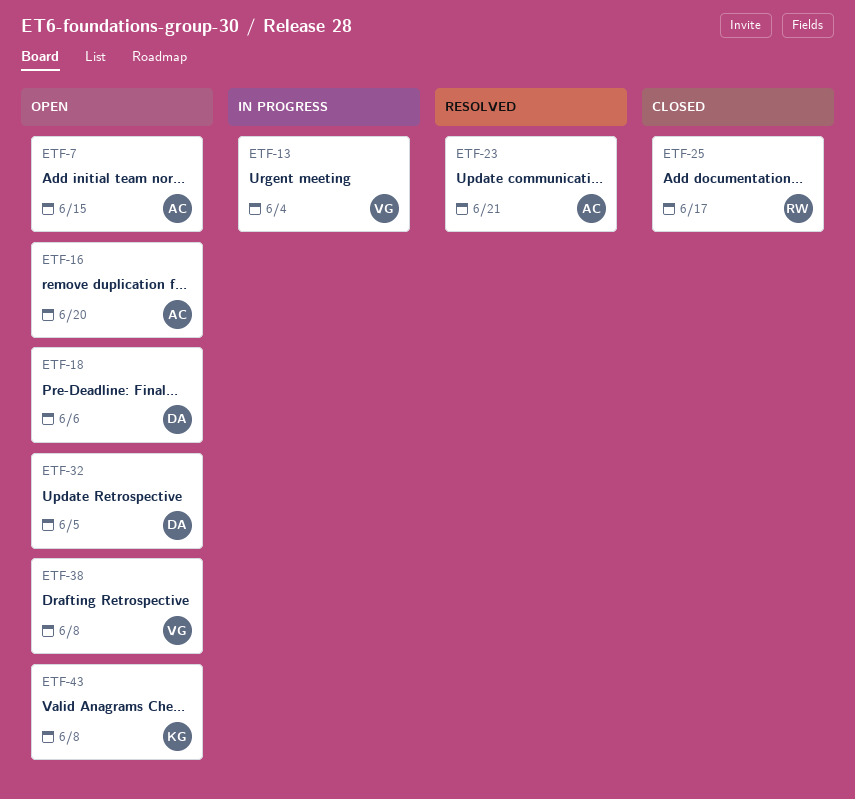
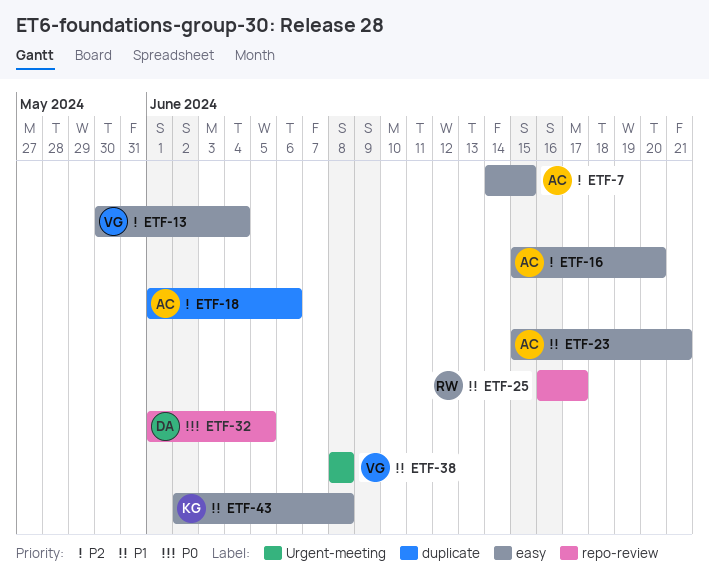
ETF-18, owner: DA -> AC

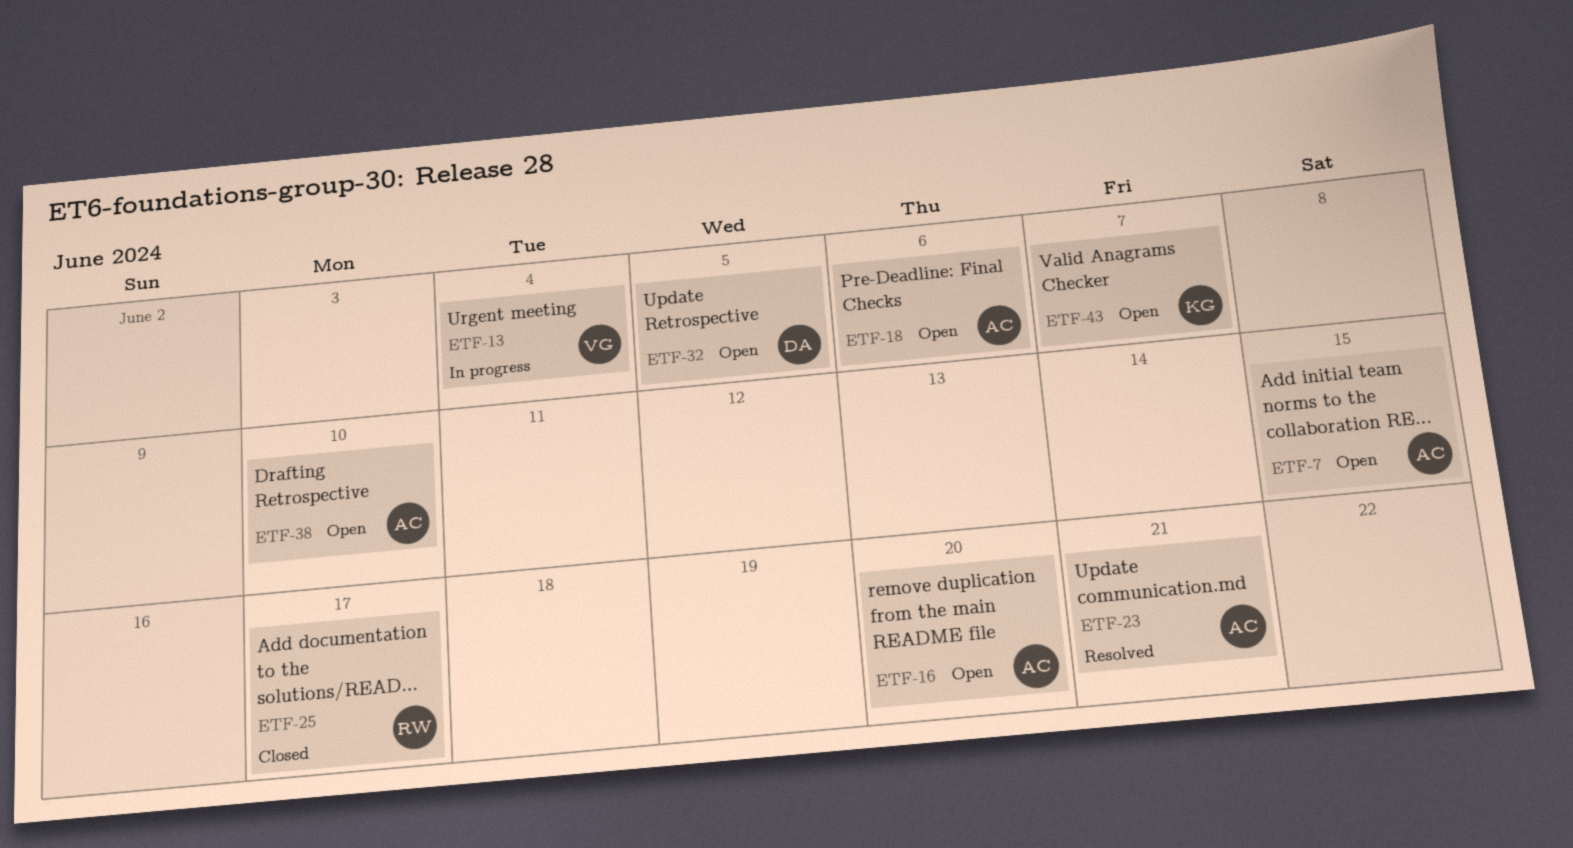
ETF-38, owner: VG -> AC
ETF-38, due: Jun 8 -> Jun 10
ETF-43, due: Jun 8 -> Jun 7

